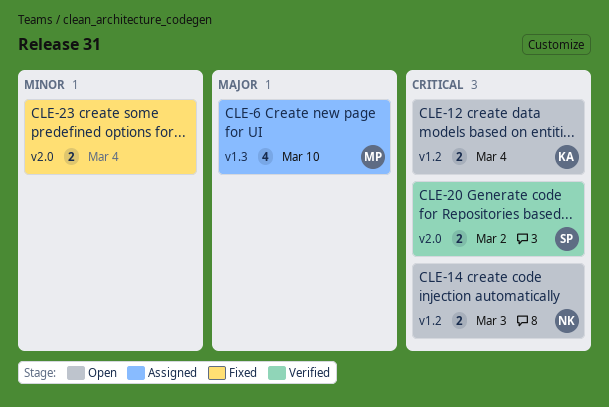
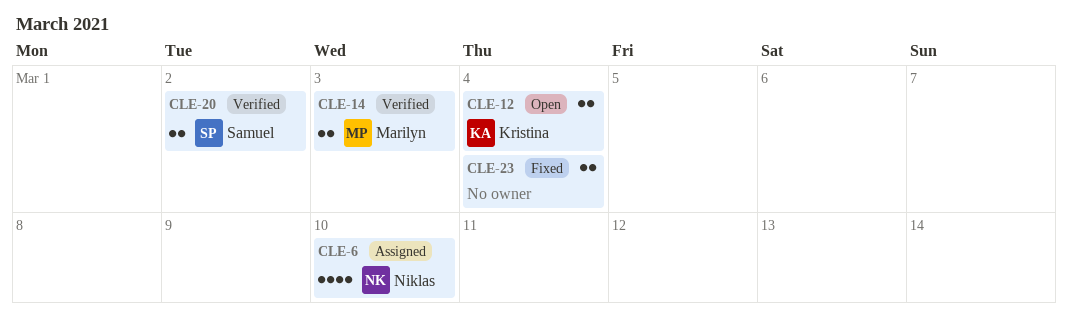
CLE-6, owner: Marilyn -> Niklas
CLE-14, status: Open -> Verified
CLE-14, owner: Niklas -> Marilyn

